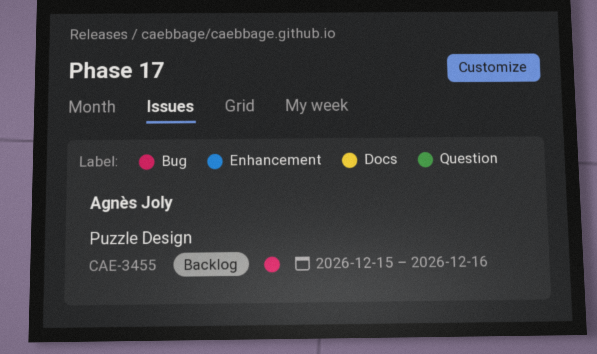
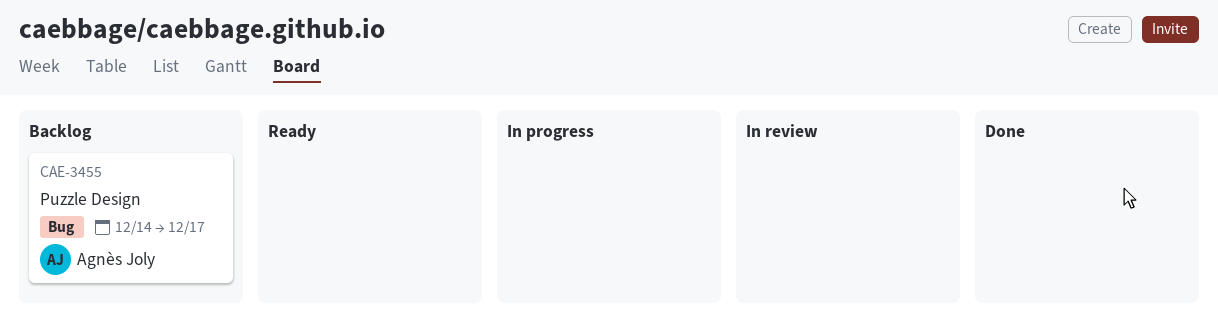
CAE-3455, start: Dec 15 -> Dec 14
CAE-3455, due: Dec 16 -> Dec 17

